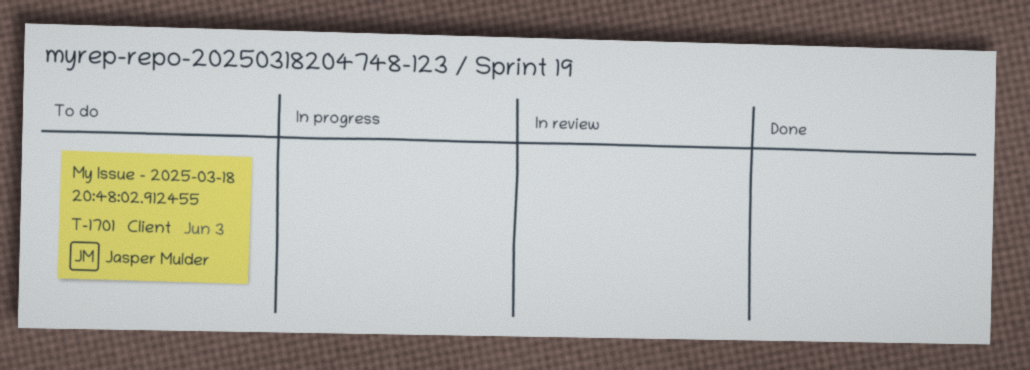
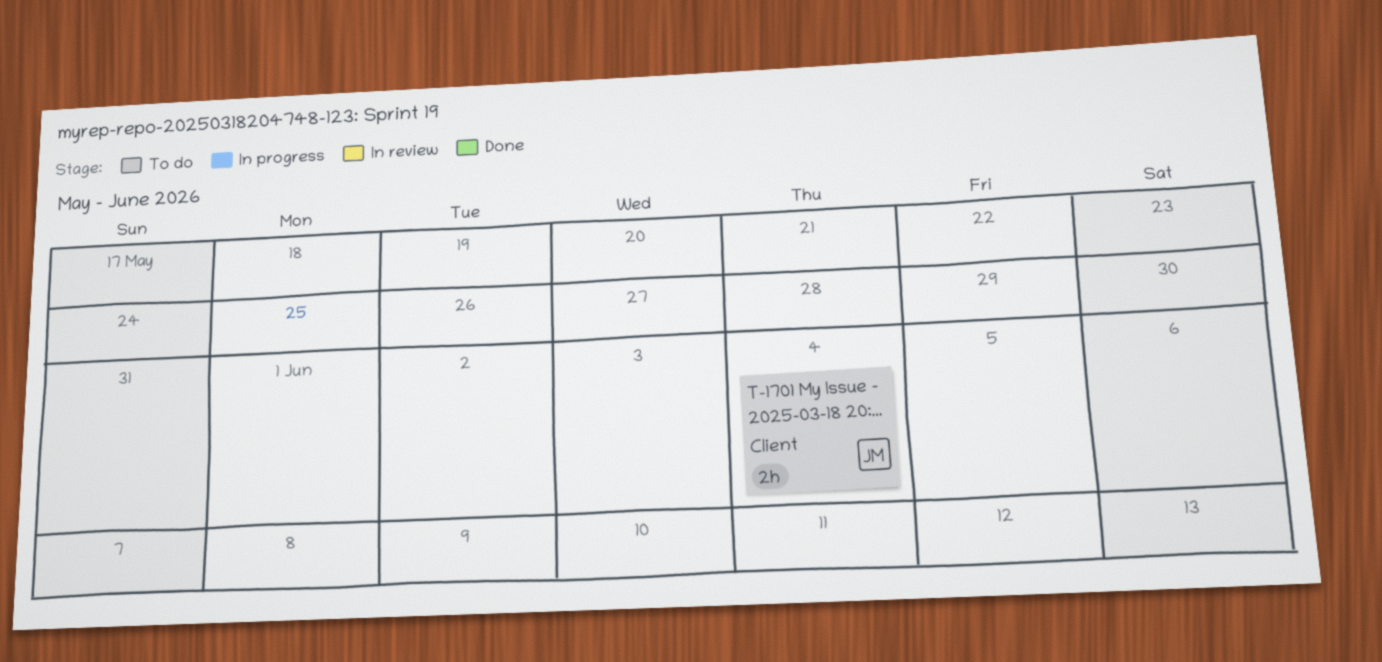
T-1701, due: Jun 3 -> Jun 4

